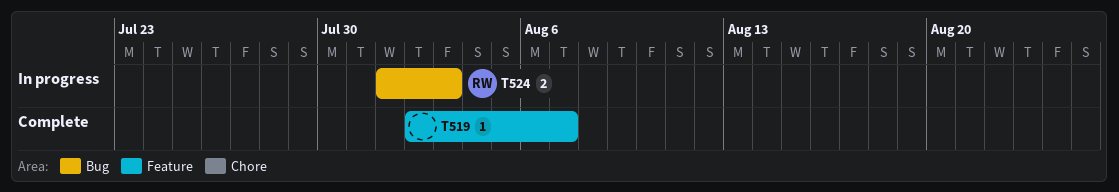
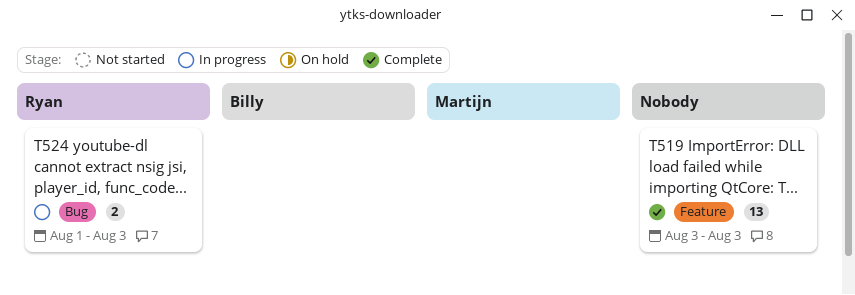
T519, estimate: 1 -> 13
T519, start: Aug 2 -> Aug 3
T519, due: Aug 7 -> Aug 3

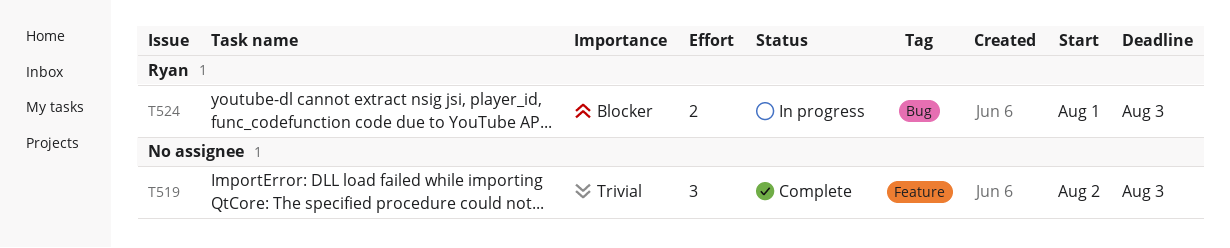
T519, estimate: 13 -> 3
T519, start: Aug 3 -> Aug 2

